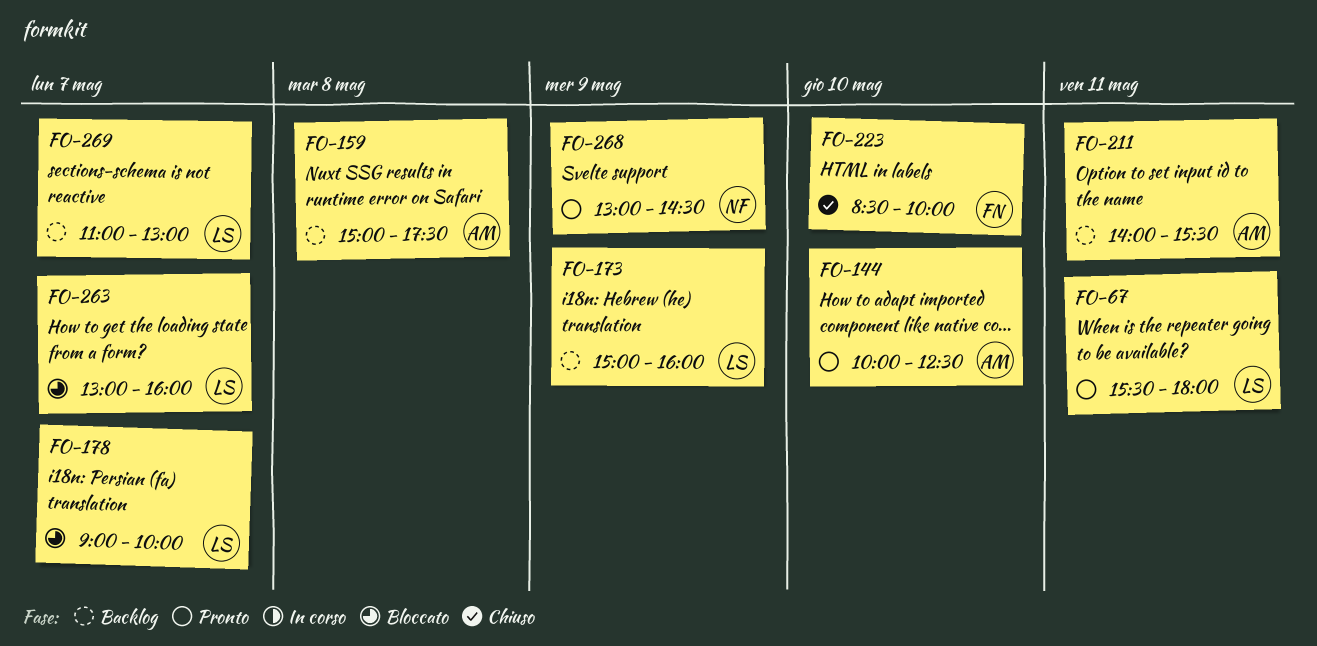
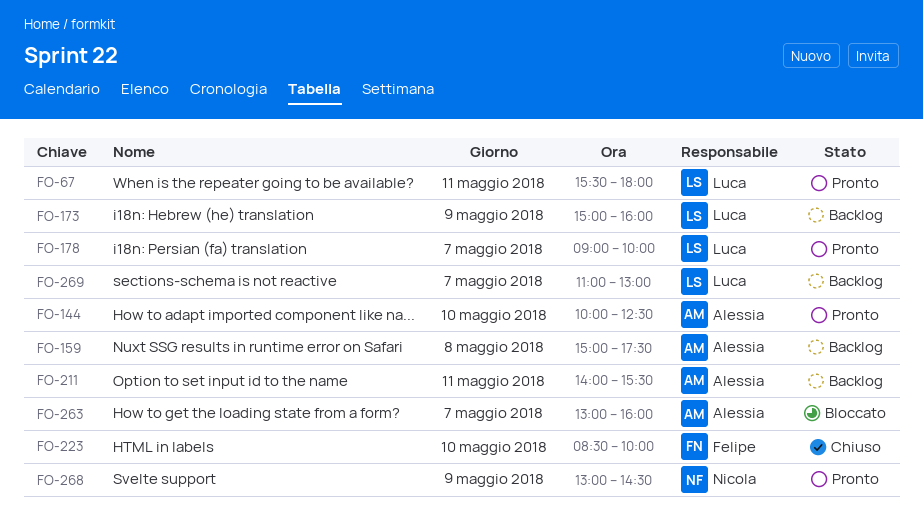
FO-178, status: Bloccato -> Pronto
FO-263, owner: Luca -> Alessia

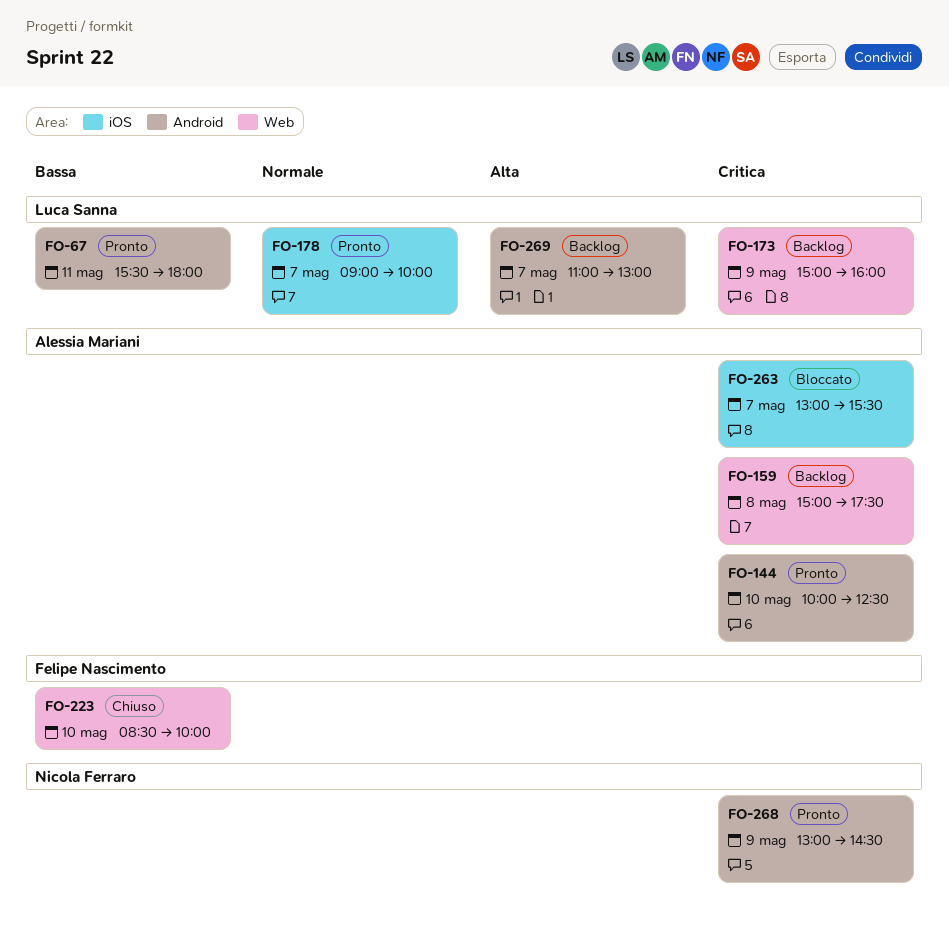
FO-211: present -> none
FO-263, ends: 16:00 -> 15:30

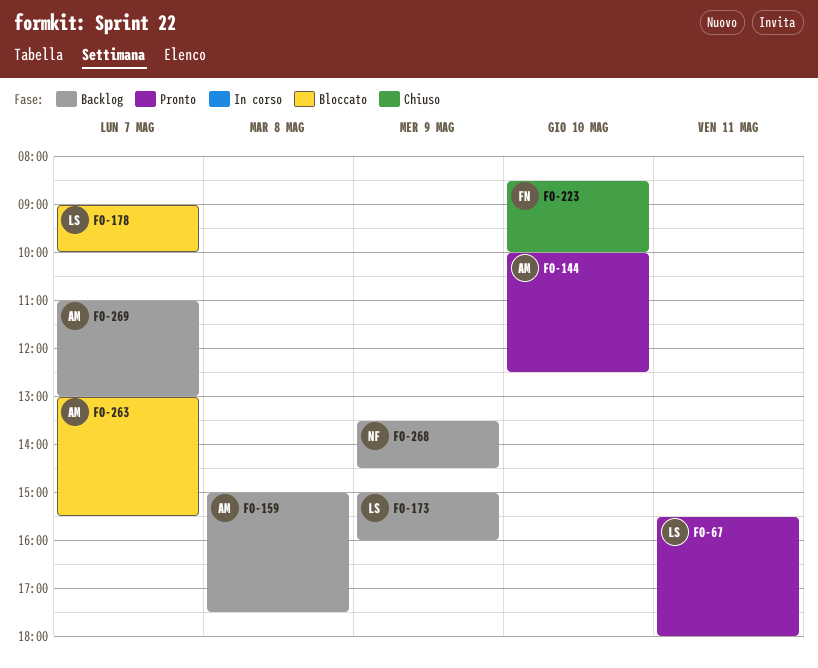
FO-178, status: Pronto -> Bloccato
FO-268, status: Pronto -> Backlog
FO-268, begins: 13:00 -> 13:30
FO-269, owner: Luca Sanna -> Alessia Mariani

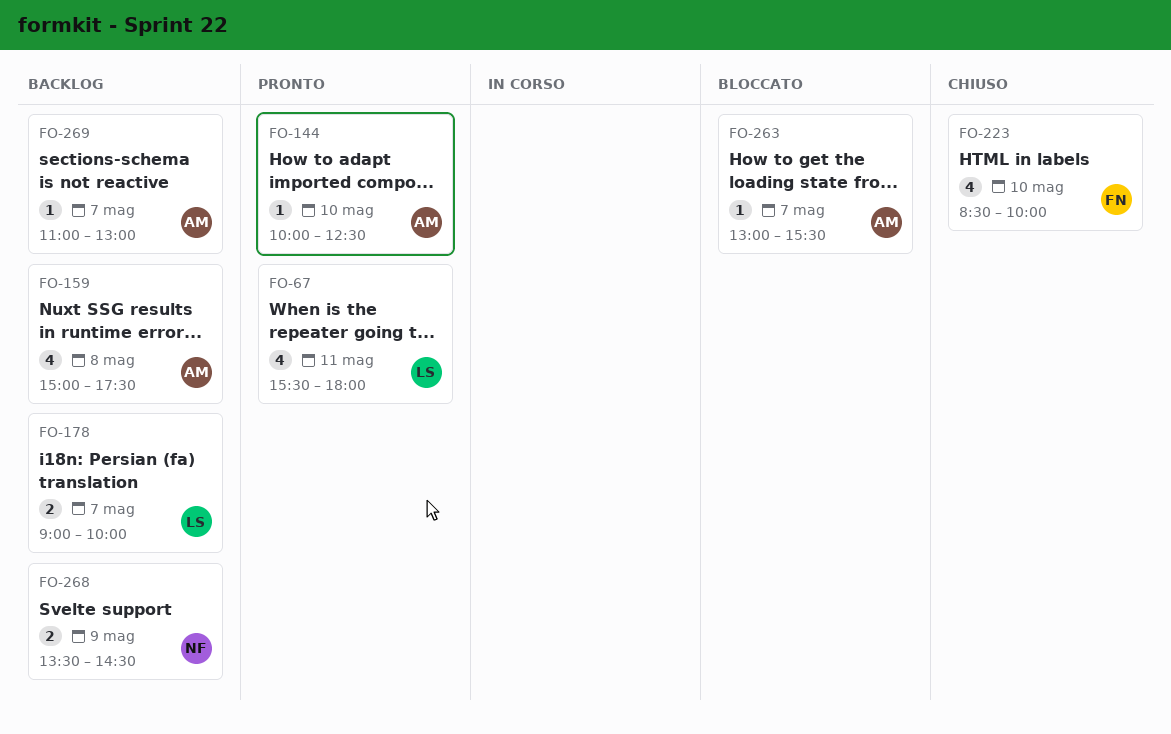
FO-173: present -> none
FO-178, status: Bloccato -> Backlog

